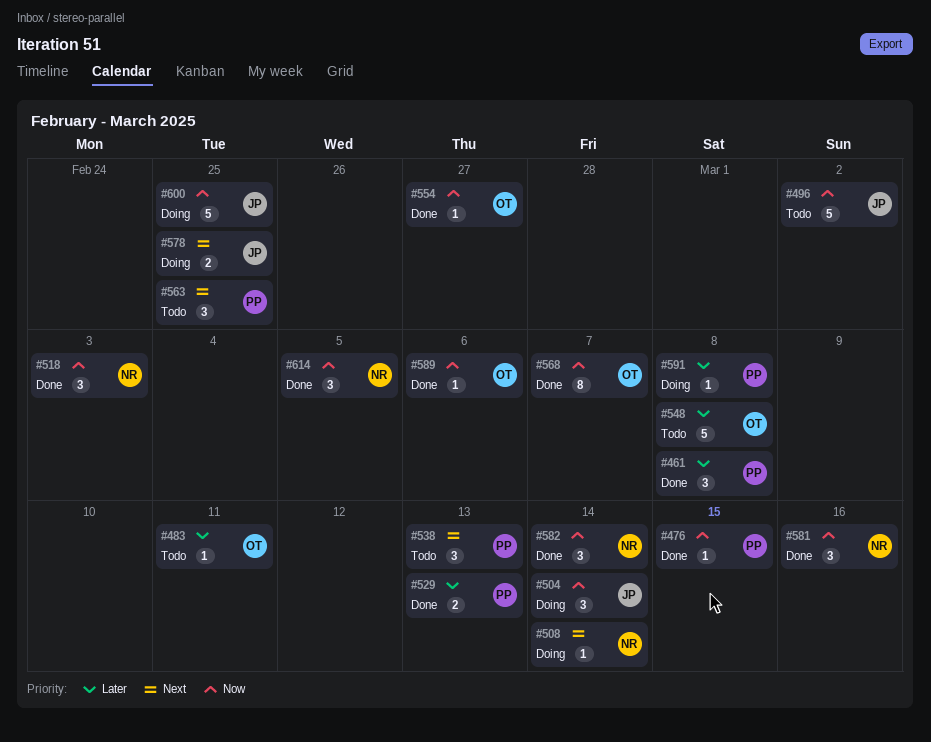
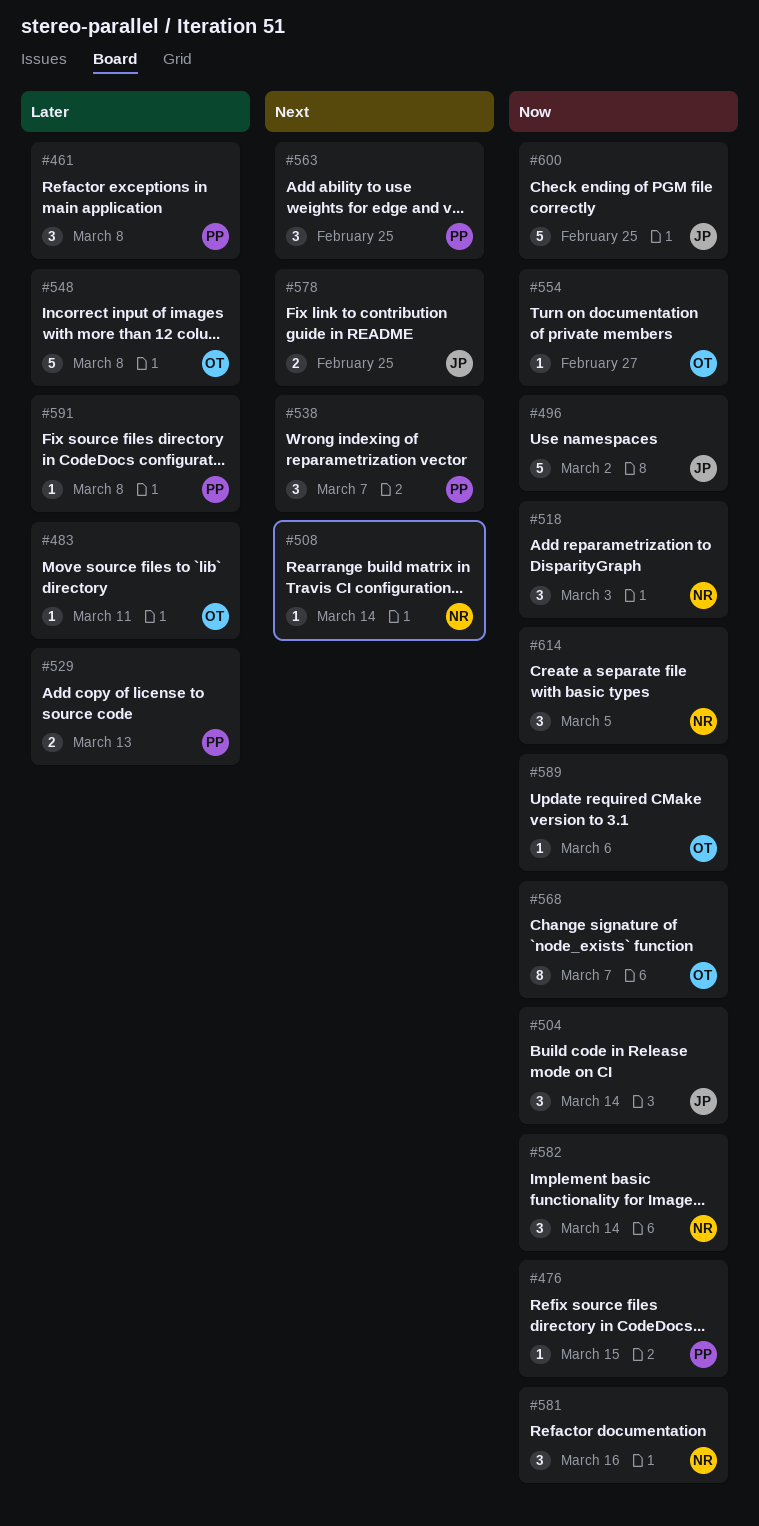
#538, due: Mar 13 -> Mar 7

